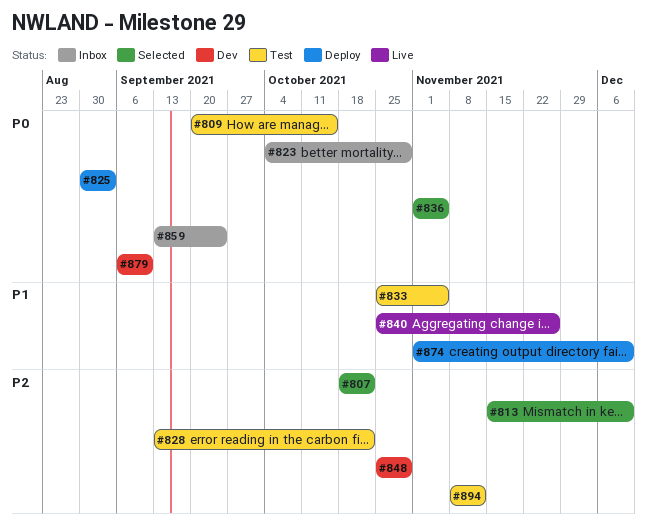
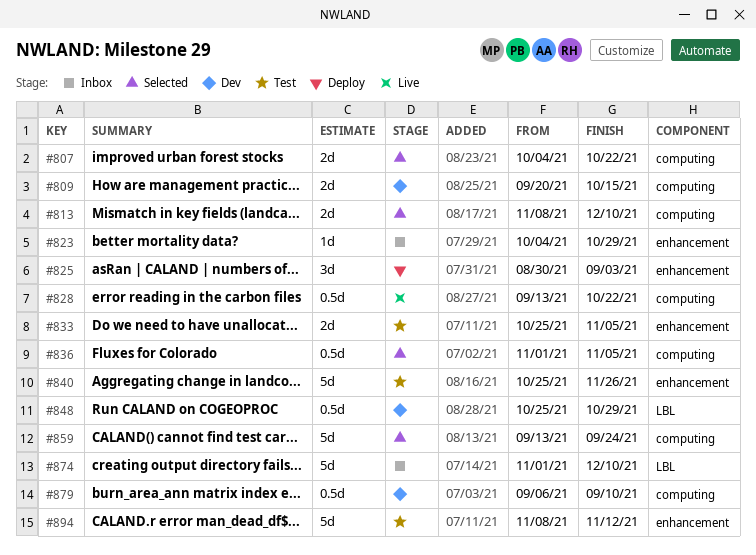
#807, start: Oct 18 -> Oct 4
#809, status: Test -> Dev
#813, start: Nov 15 -> Nov 8
#828, status: Test -> Live
#840, status: Live -> Test
#859, status: Inbox -> Selected
#874, status: Deploy -> Inbox

